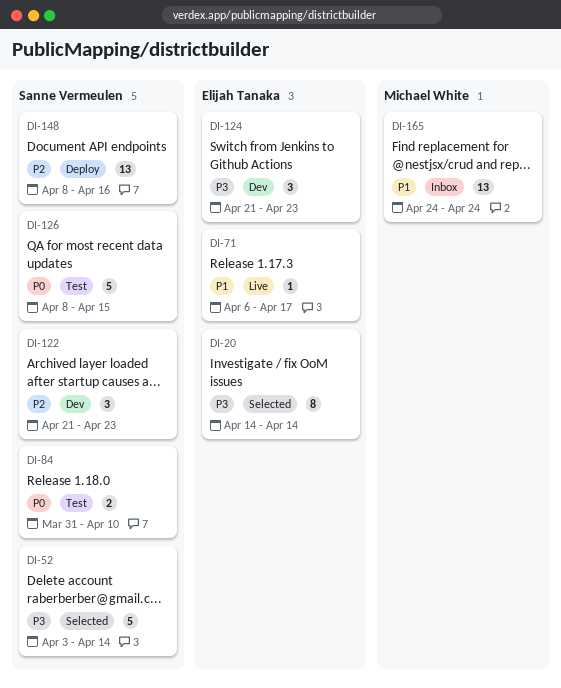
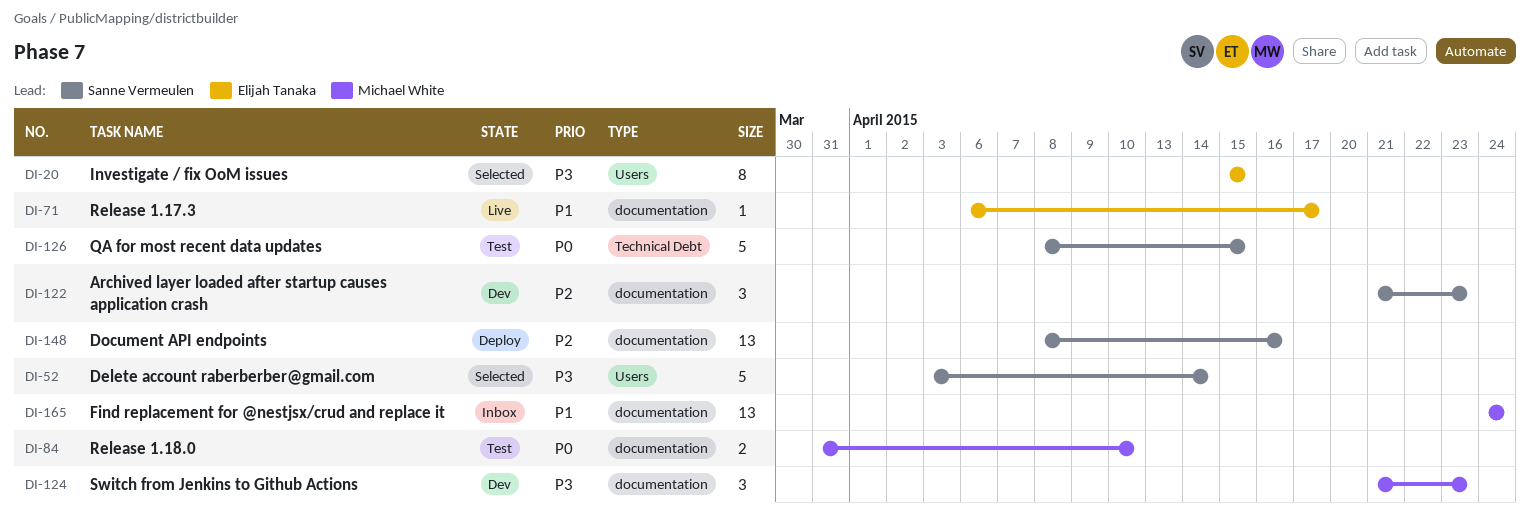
DI-20, start: Apr 14 -> Apr 15
DI-20, due: Apr 14 -> Apr 15
DI-84, owner: Sanne Vermeulen -> Michael White
DI-124, owner: Elijah Tanaka -> Michael White

